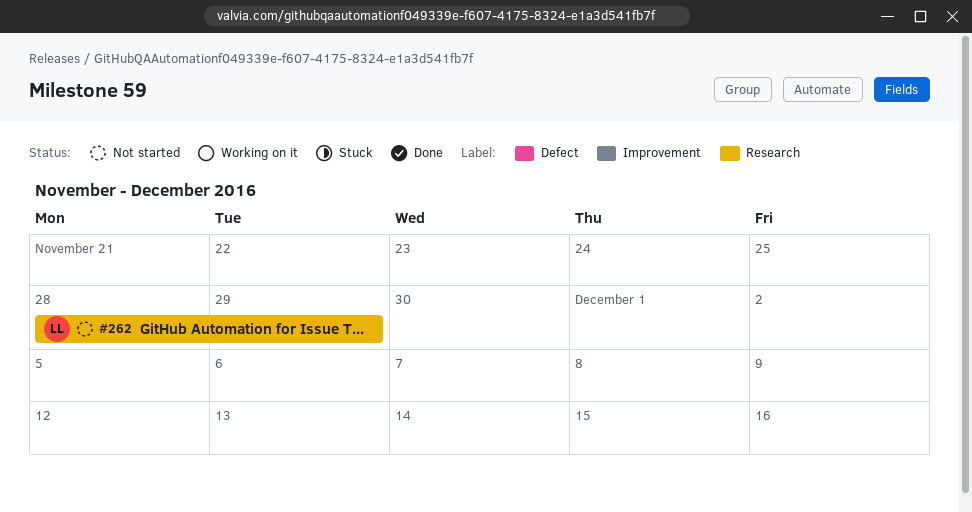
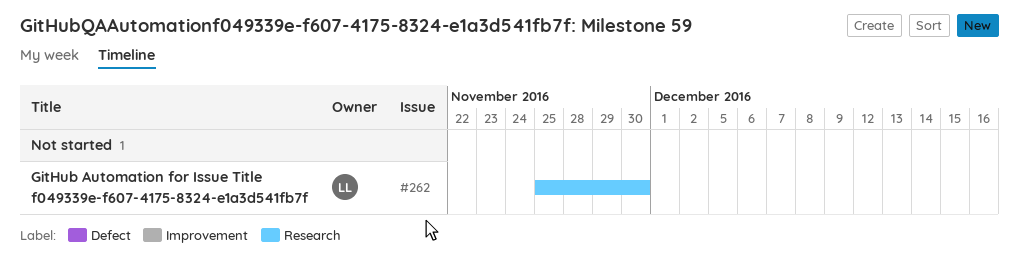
#262, start: Nov 28 -> Nov 25
#262, due: Nov 29 -> Nov 30

